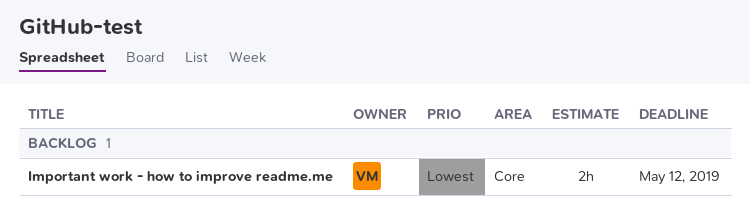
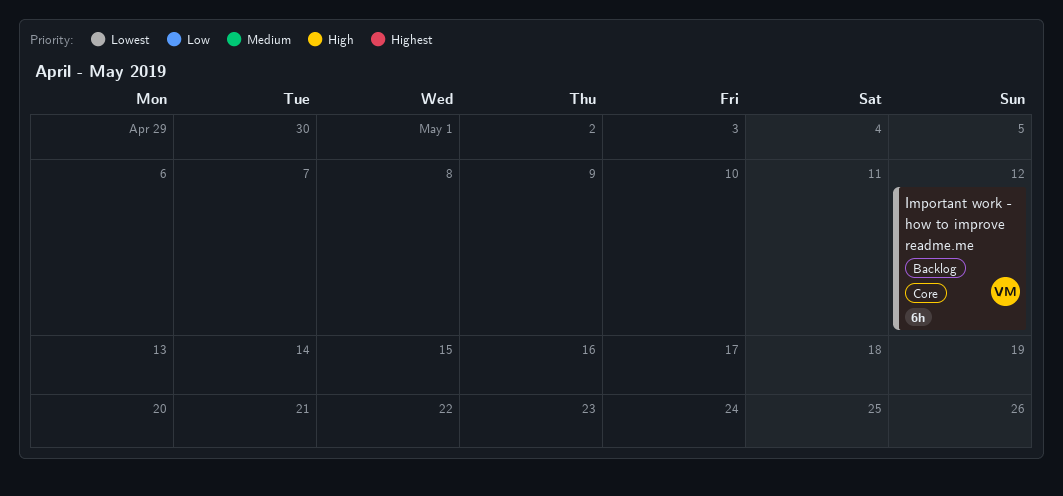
Important work - how to improve readme.me, estimate: 2h -> 6h

